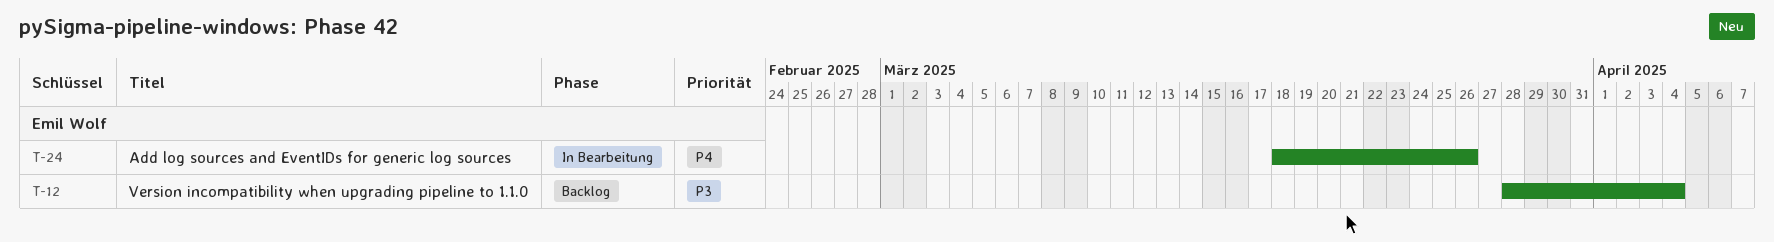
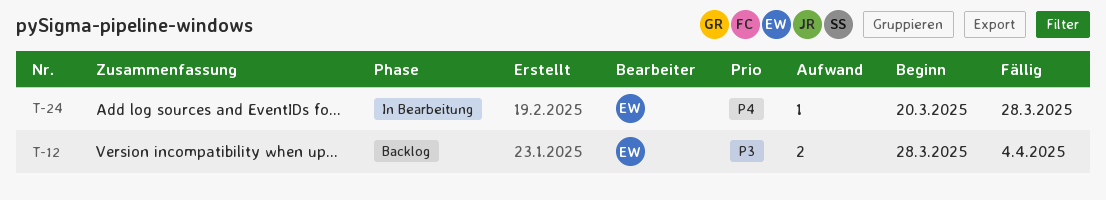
T-24, start: Mar 18 -> Mar 20
T-24, due: Mar 26 -> Mar 28

